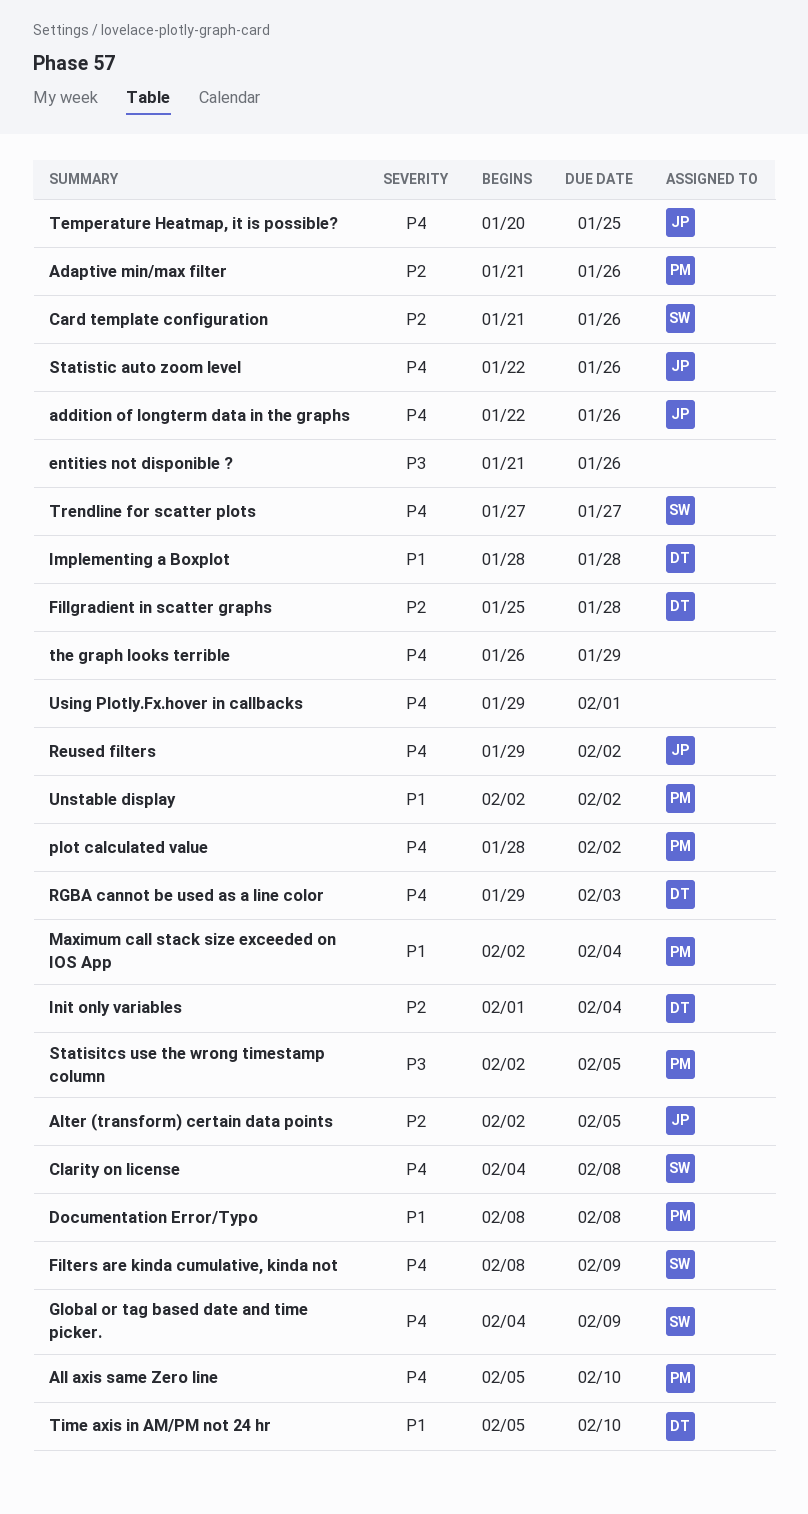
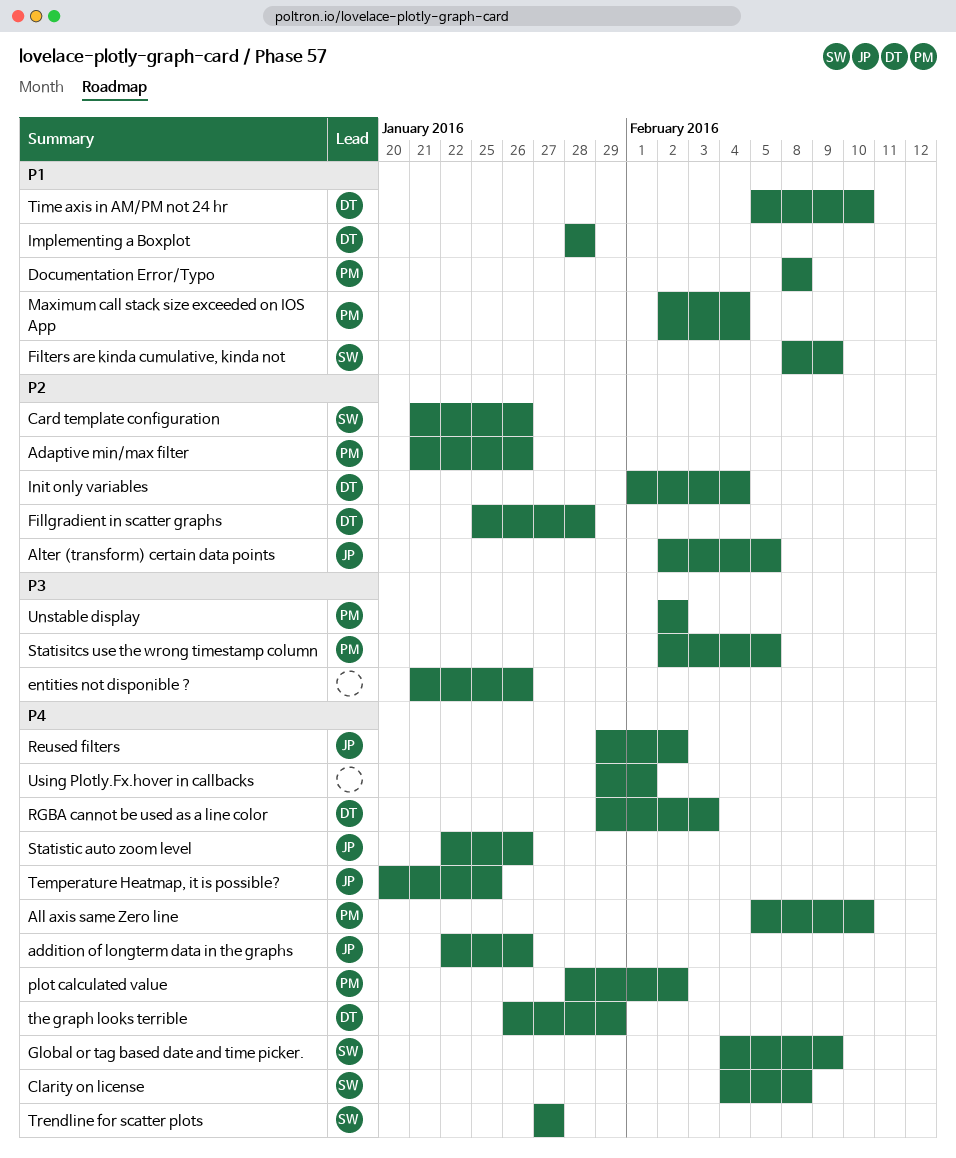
Filters are kinda cumulative, kinda not, priority: P4 -> P1
the graph looks terrible, owner: none -> DT
Unstable display, priority: P1 -> P3

